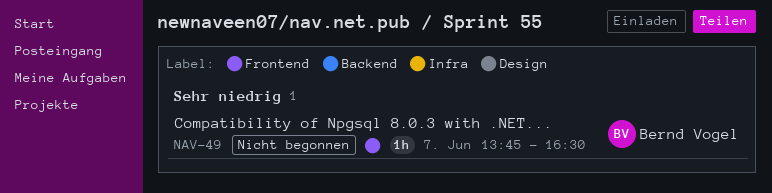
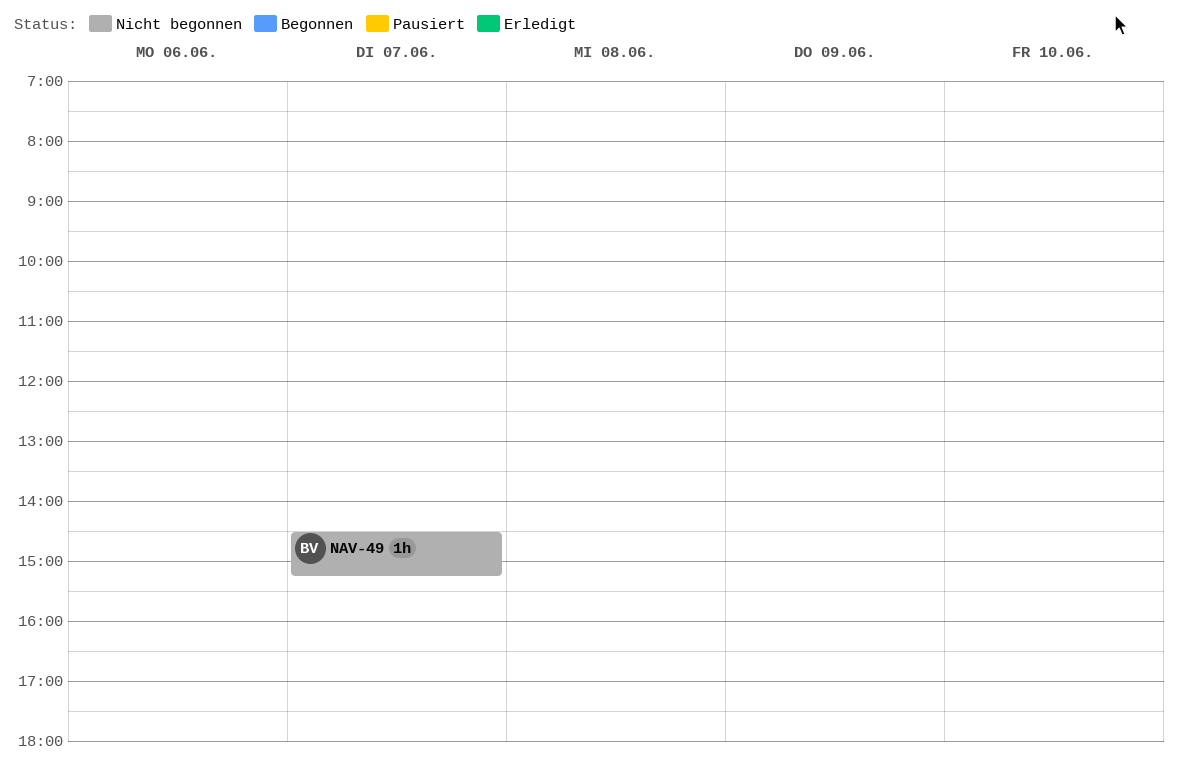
NAV-49, begins: 13:45 -> 14:30
NAV-49, ends: 16:30 -> 15:15

